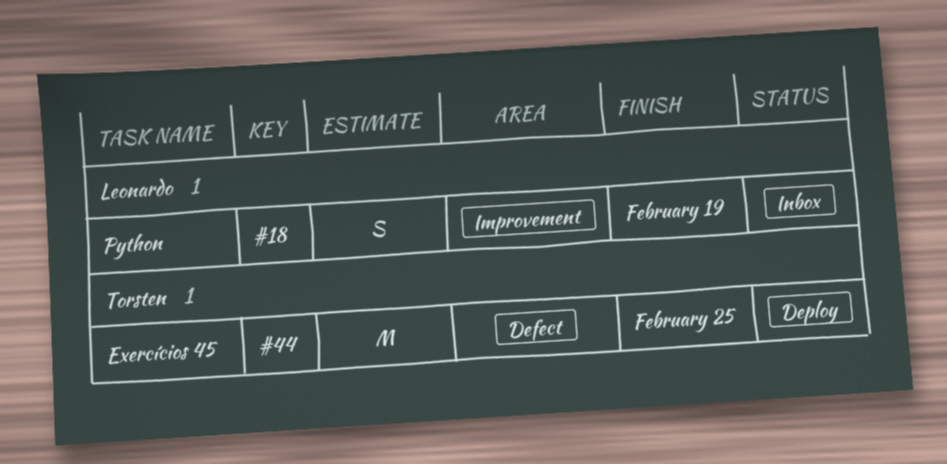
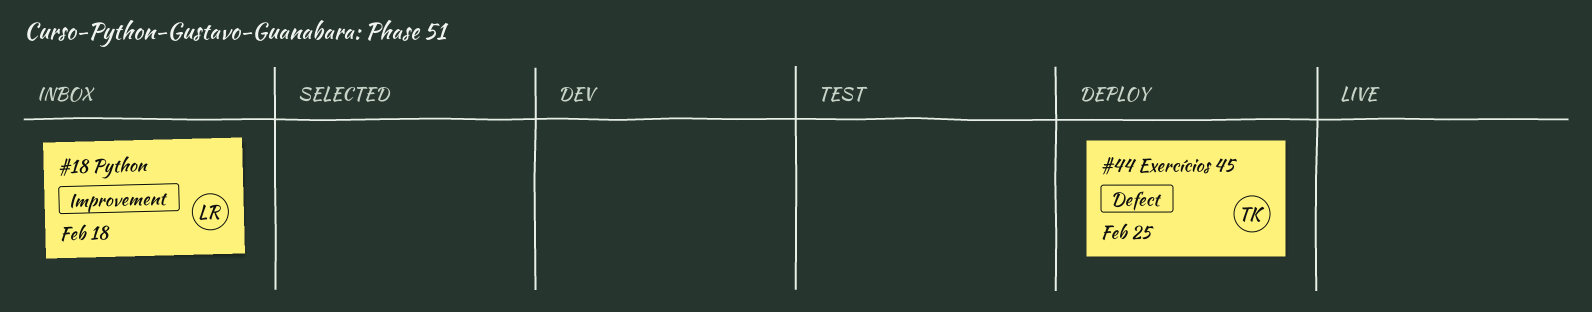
#18, due: Feb 19 -> Feb 18

